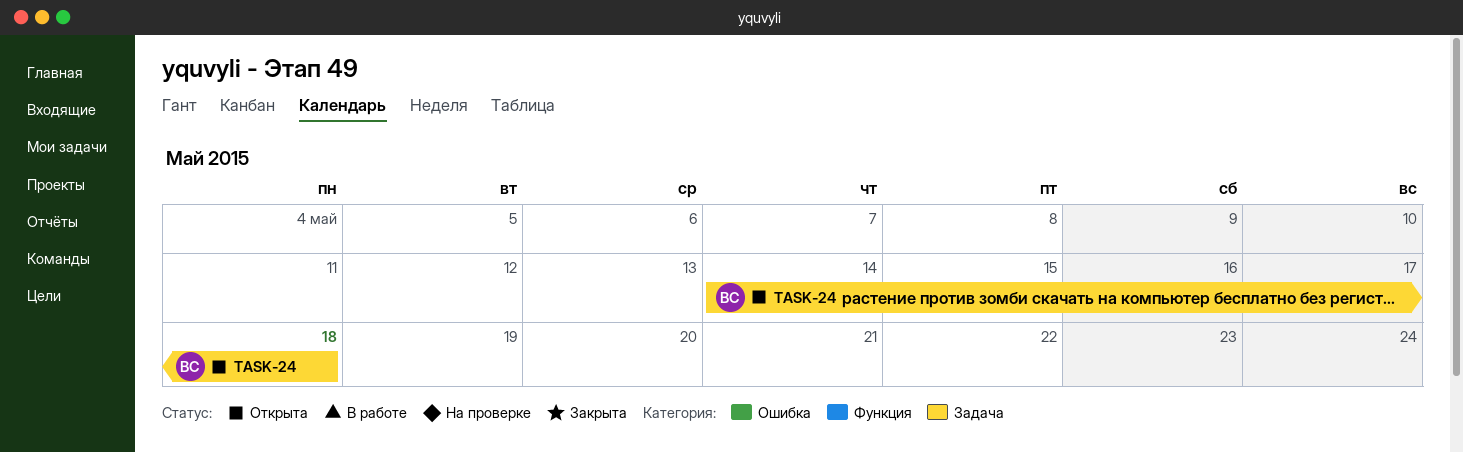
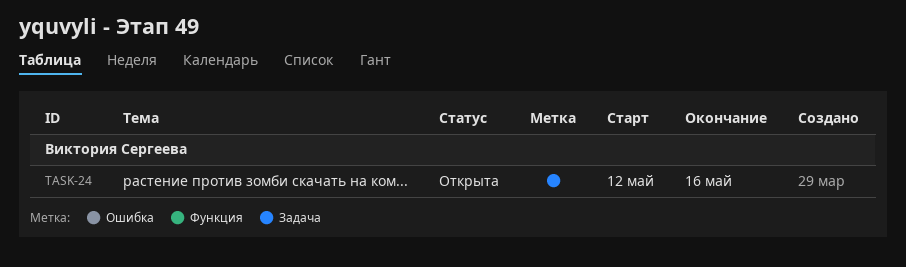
TASK-24, start: May 14 -> May 12
TASK-24, due: May 18 -> May 16

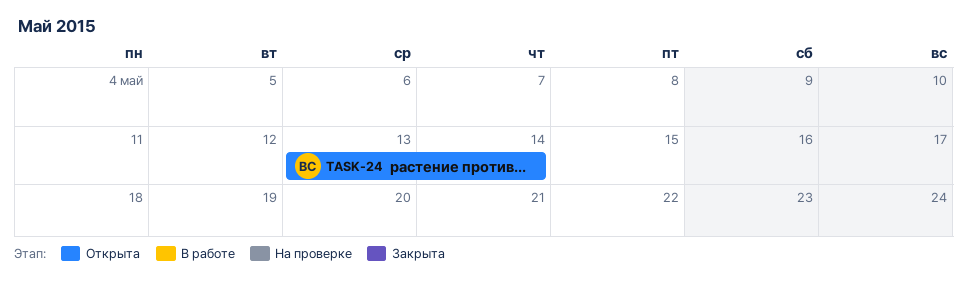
TASK-24, start: May 12 -> May 13
TASK-24, due: May 16 -> May 14

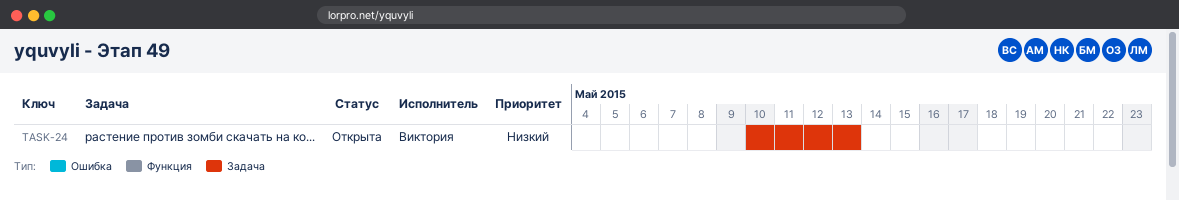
TASK-24, start: May 13 -> May 10
TASK-24, due: May 14 -> May 13

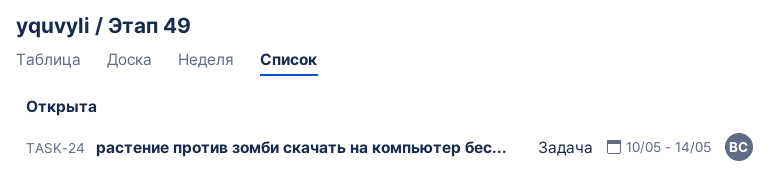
TASK-24, due: May 13 -> May 14

